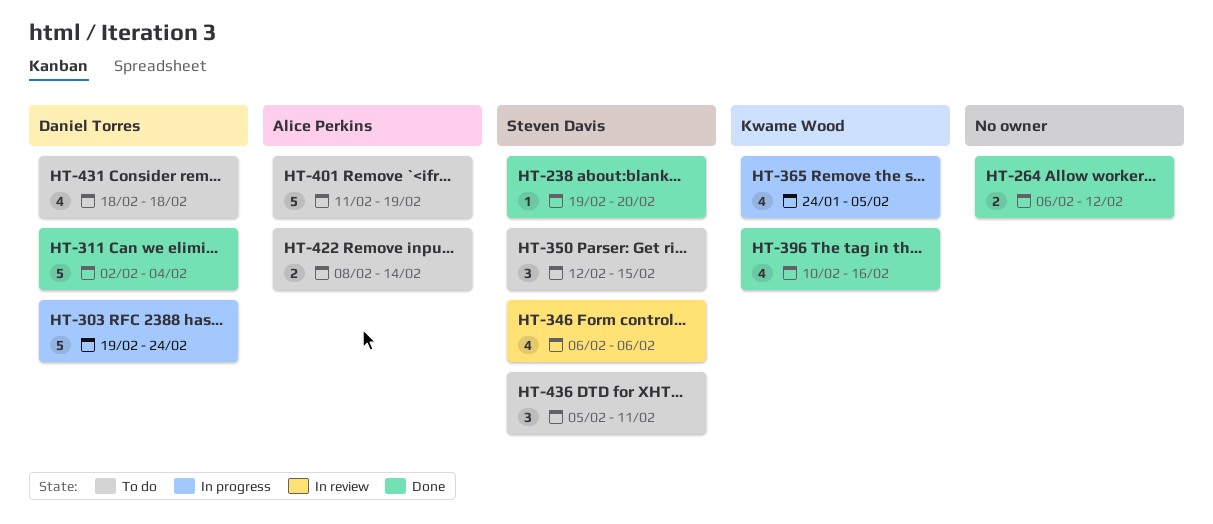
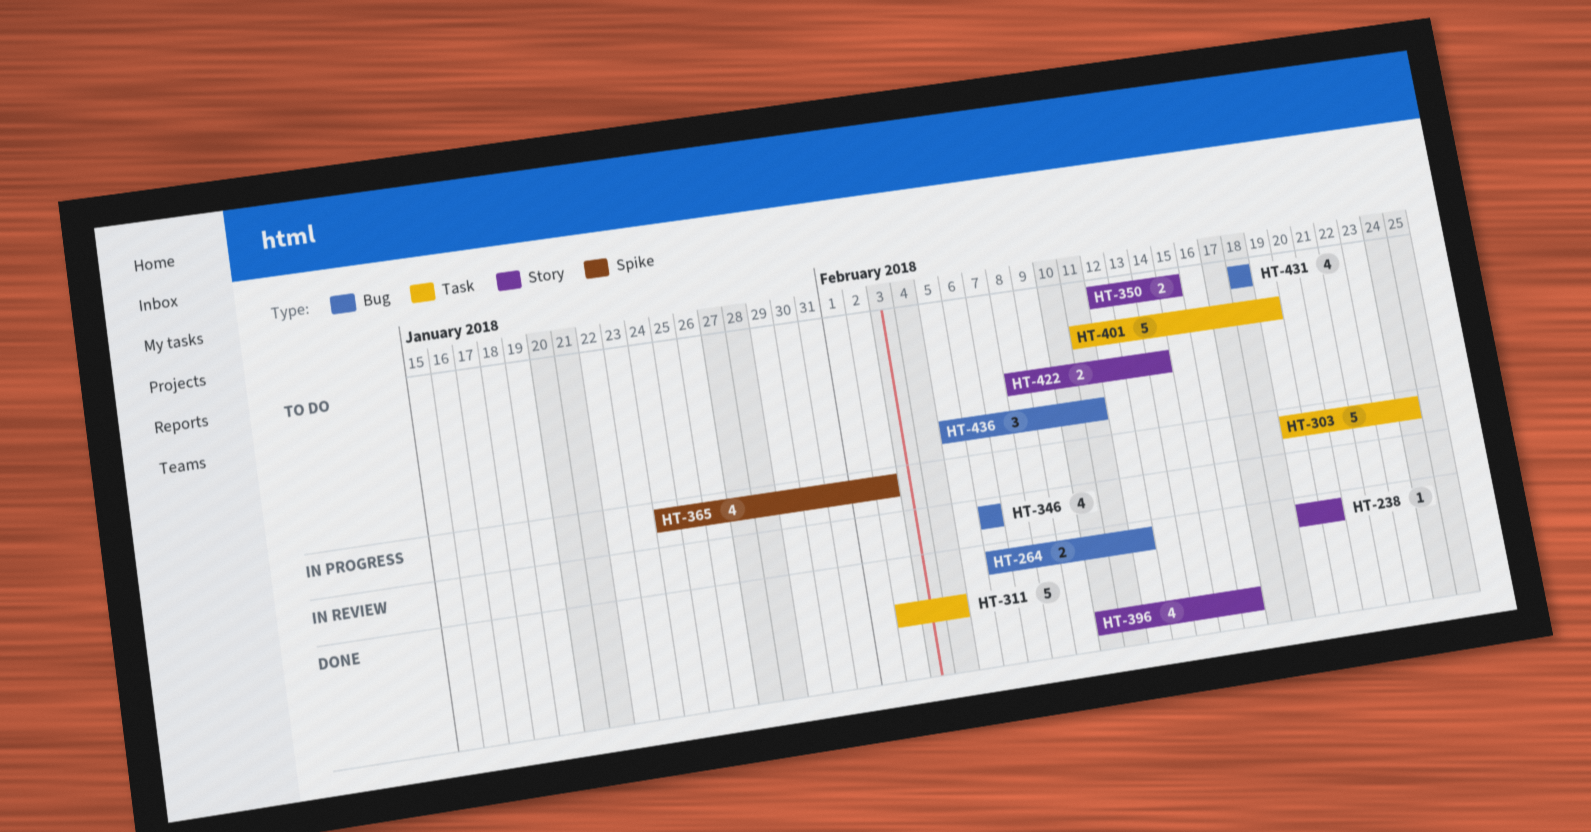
HT-350, estimate: 3 -> 2
HT-365, due: Feb 5 -> Feb 2

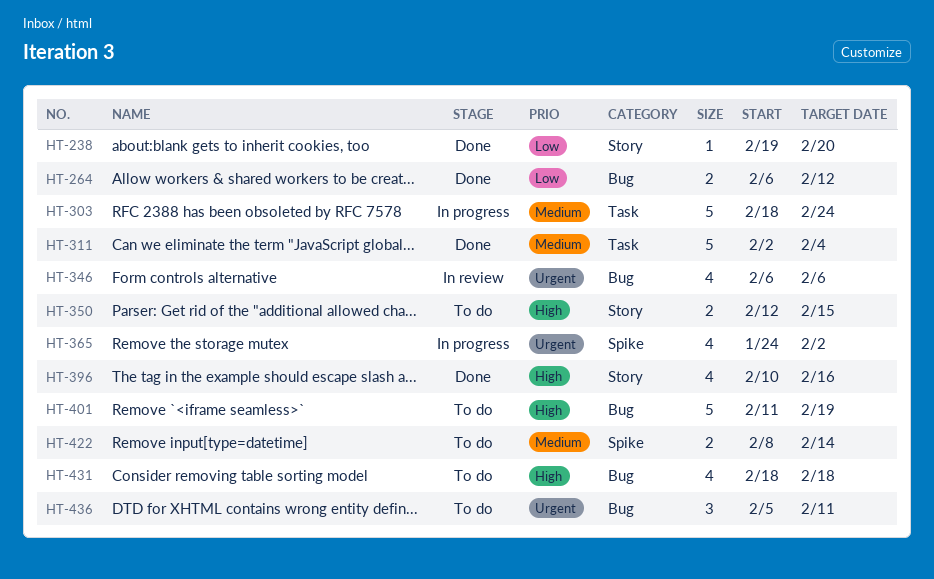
HT-303, start: Feb 19 -> Feb 18
HT-401, label: Task -> Bug
HT-422, label: Story -> Spike

